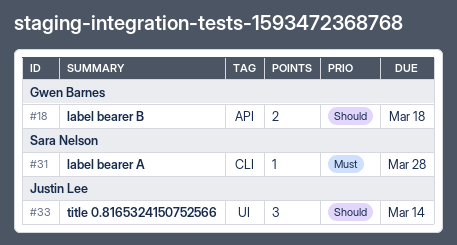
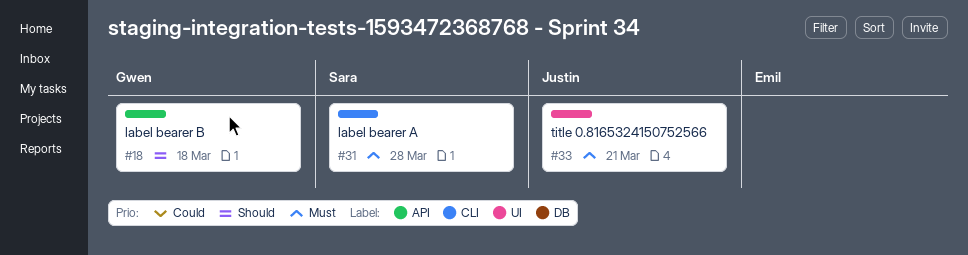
#33, priority: Should -> Must
#33, due: Mar 14 -> Mar 21

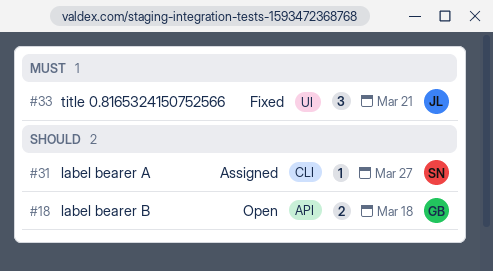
#31, priority: Must -> Should
#31, due: Mar 28 -> Mar 27

